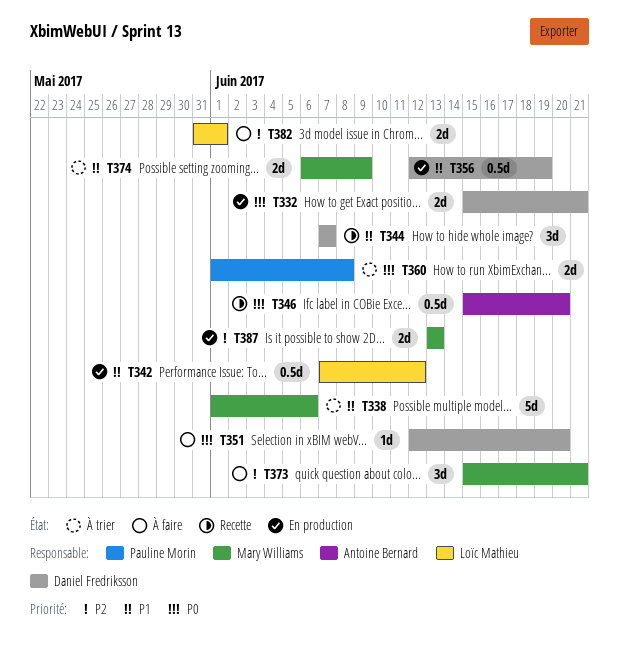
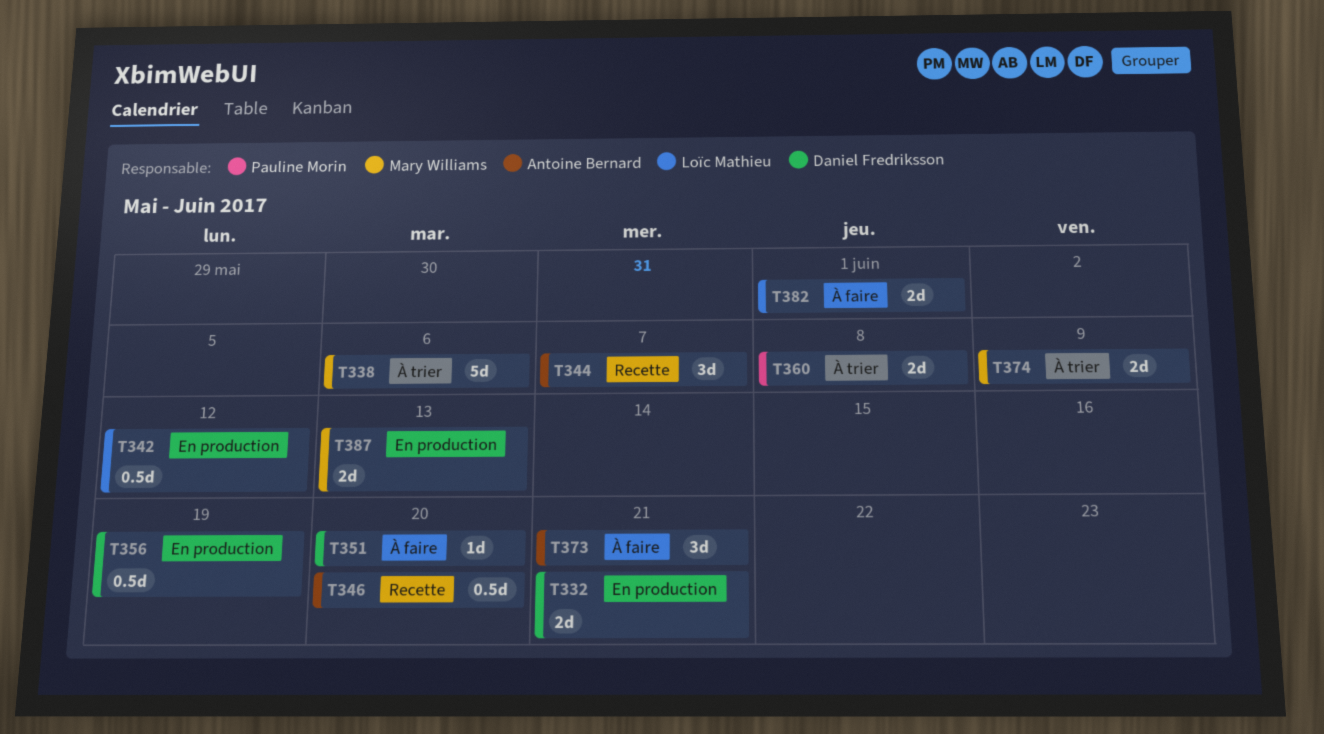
T344, owner: Daniel Fredriksson -> Antoine Bernard
T373, owner: Mary Williams -> Antoine Bernard

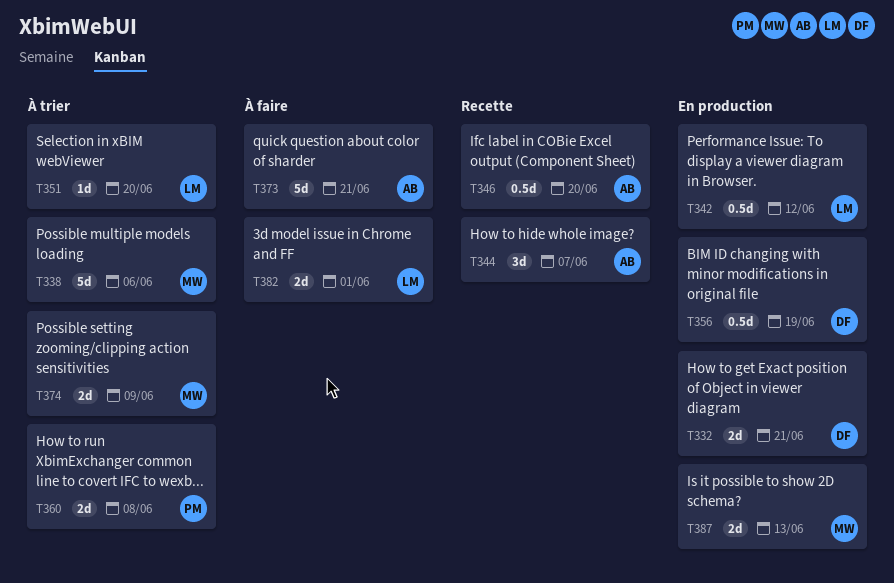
T351, status: À faire -> À trier
T351, owner: Daniel Fredriksson -> Loïc Mathieu
T373, estimate: 3d -> 5d

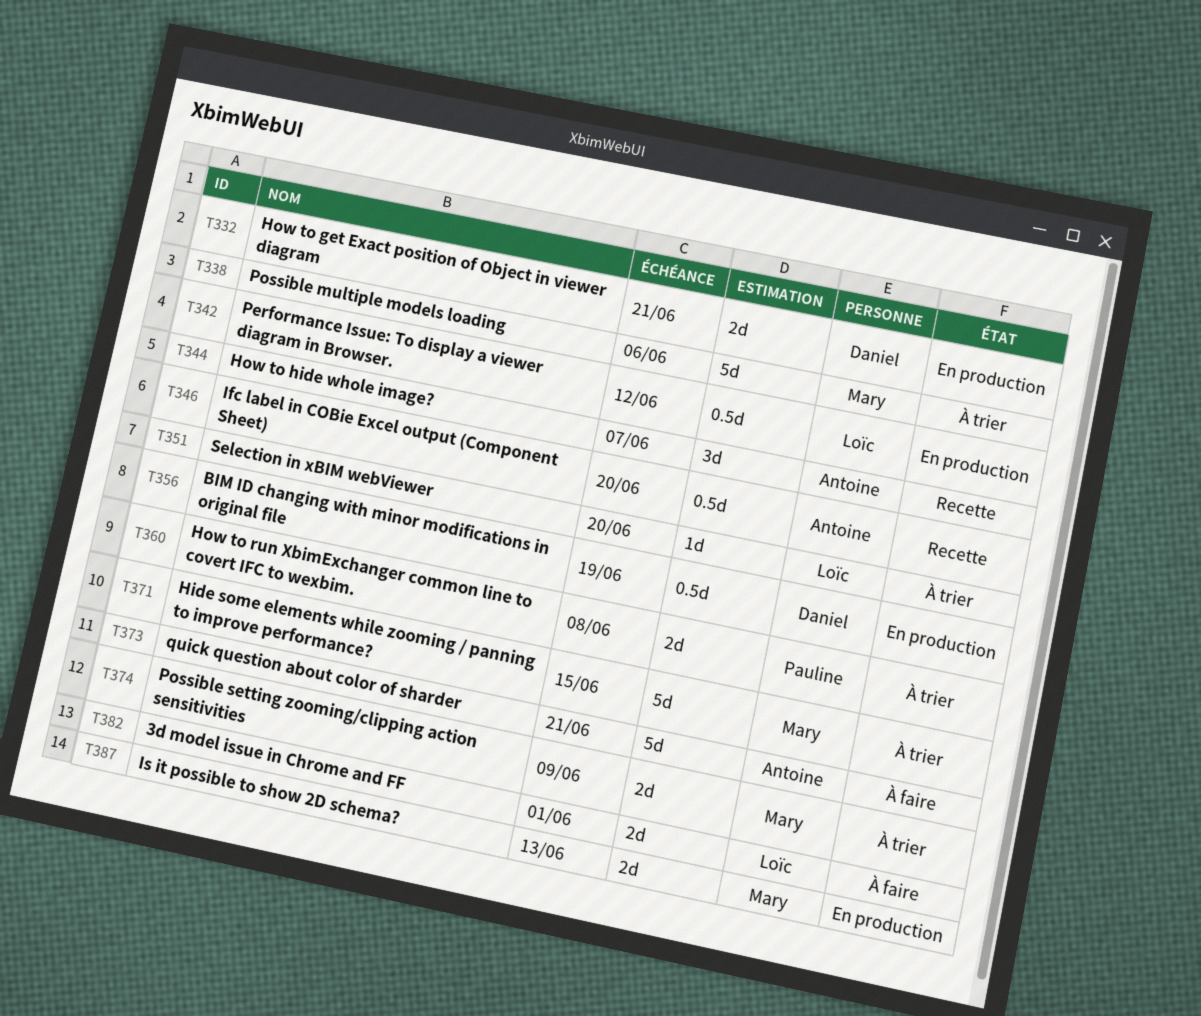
T371: none -> present

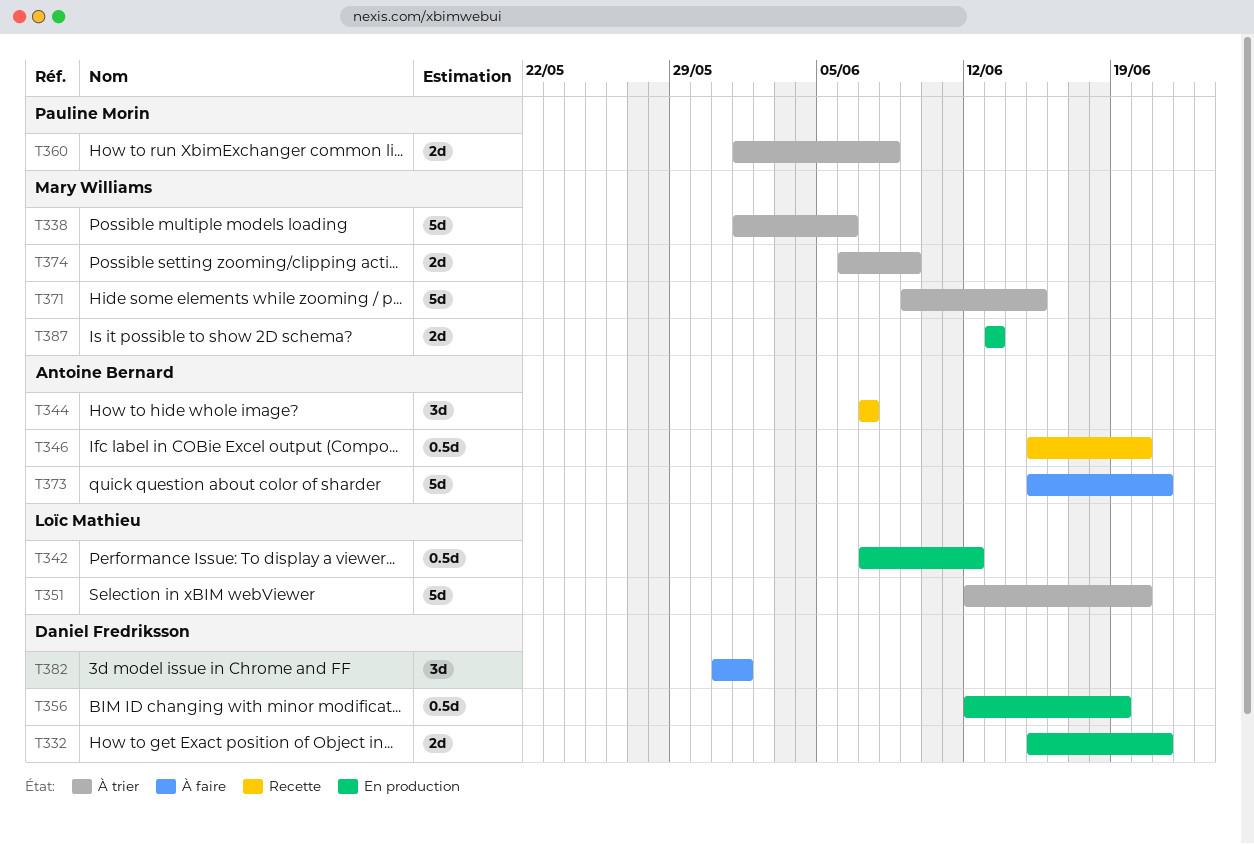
T351, estimate: 1d -> 5d
T382, owner: Loïc Mathieu -> Daniel Fredriksson
T382, estimate: 2d -> 3d

